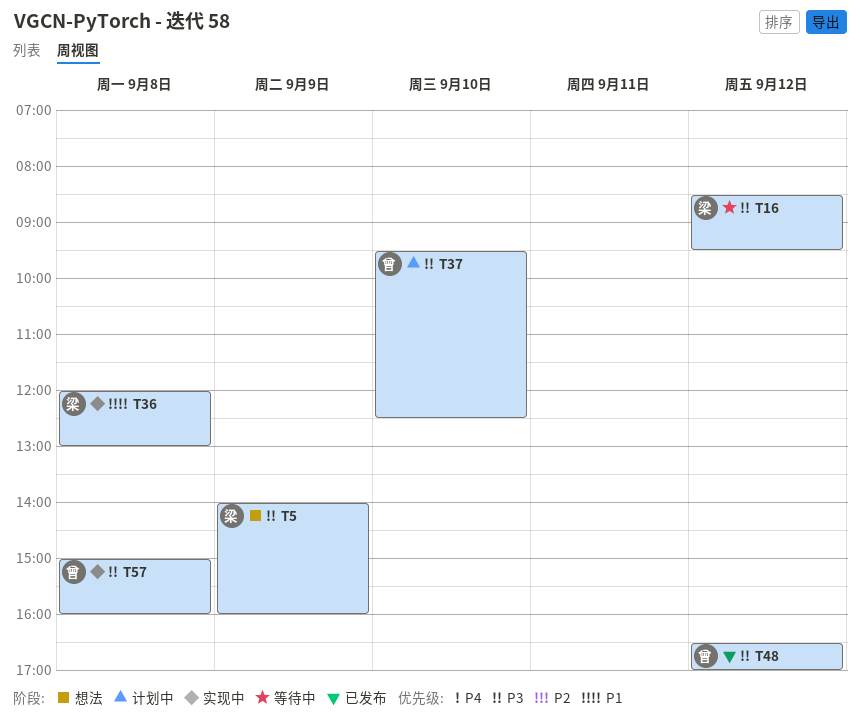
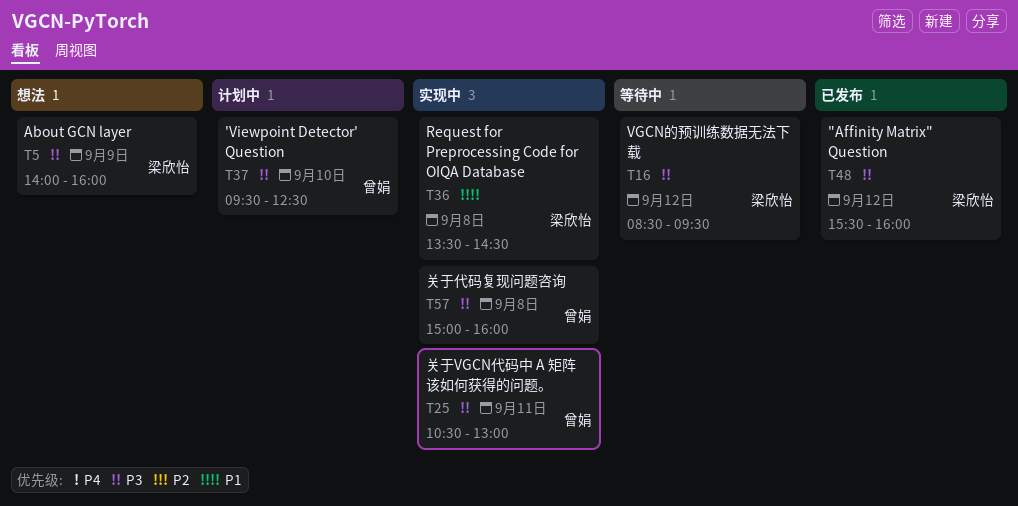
T25: none -> present
T36, begins: 12:00 -> 13:30
T36, ends: 13:00 -> 14:30
T48, owner: 曾娟 -> 梁欣怡
T48, begins: 16:30 -> 15:30
T48, ends: 17:00 -> 16:00

